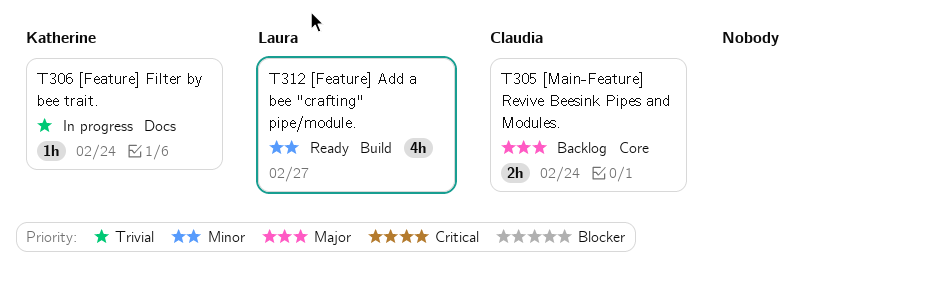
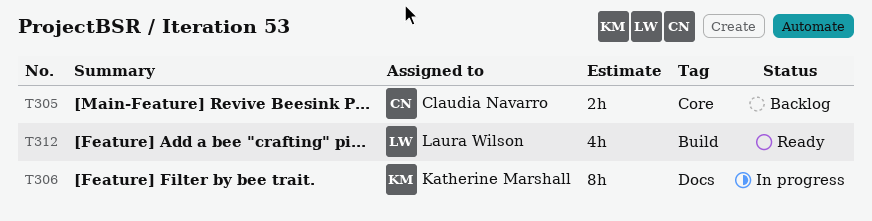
T306, estimate: 1h -> 8h

